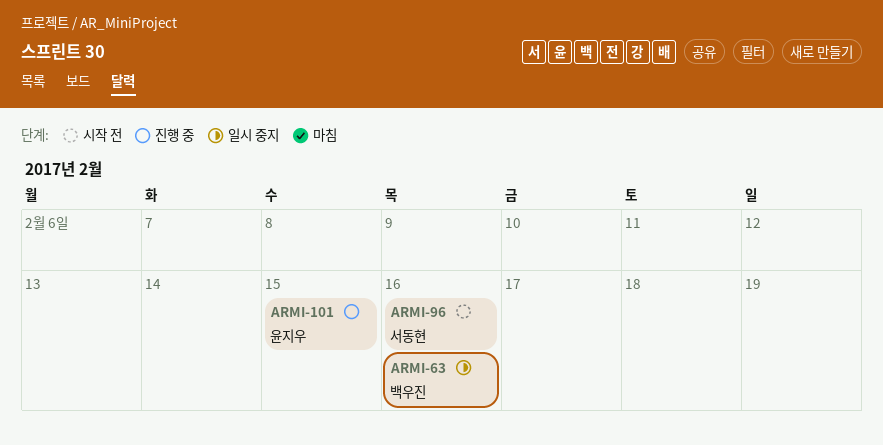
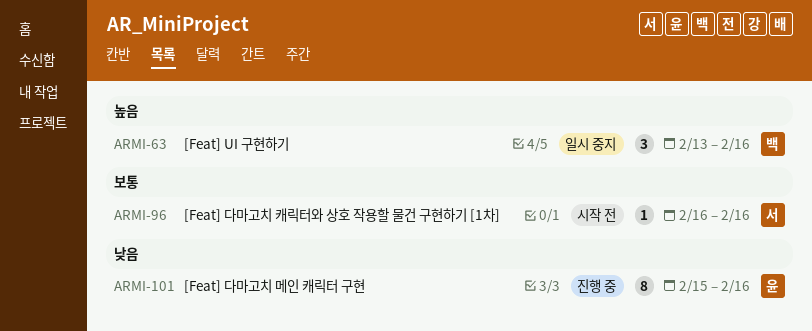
ARMI-101, due: Feb 15 -> Feb 16

